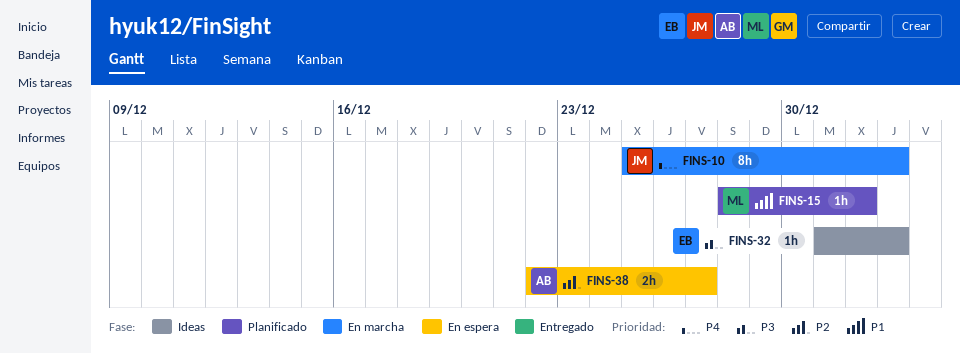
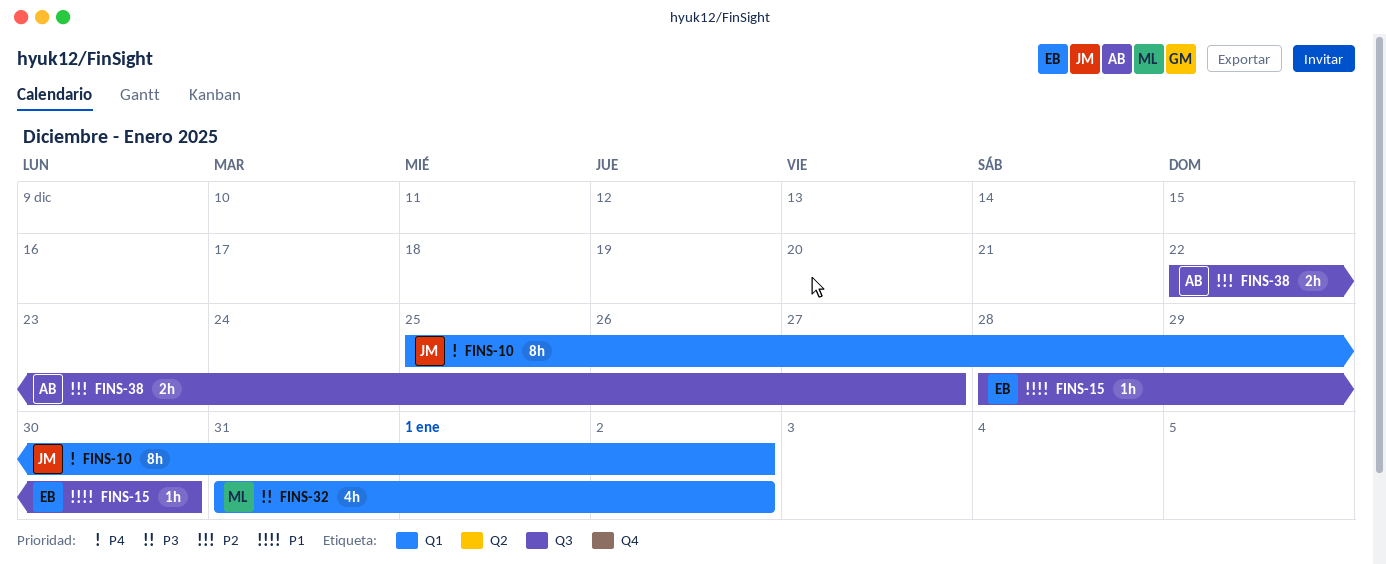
FINS-15, owner: ML -> EB
FINS-15, due: Jan 1 -> Dec 30
FINS-32, owner: EB -> ML
FINS-32, estimate: 1h -> 4h

